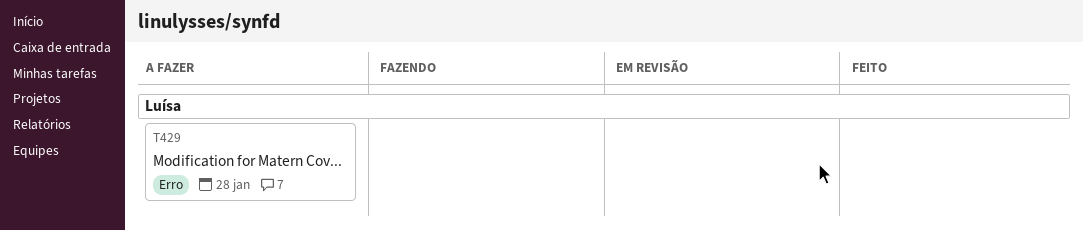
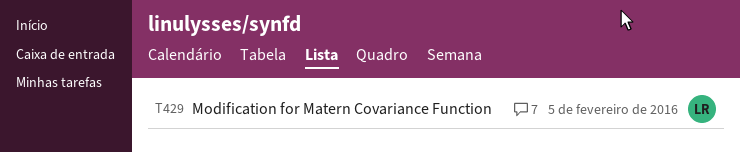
T429, due: Jan 28 -> Feb 5

